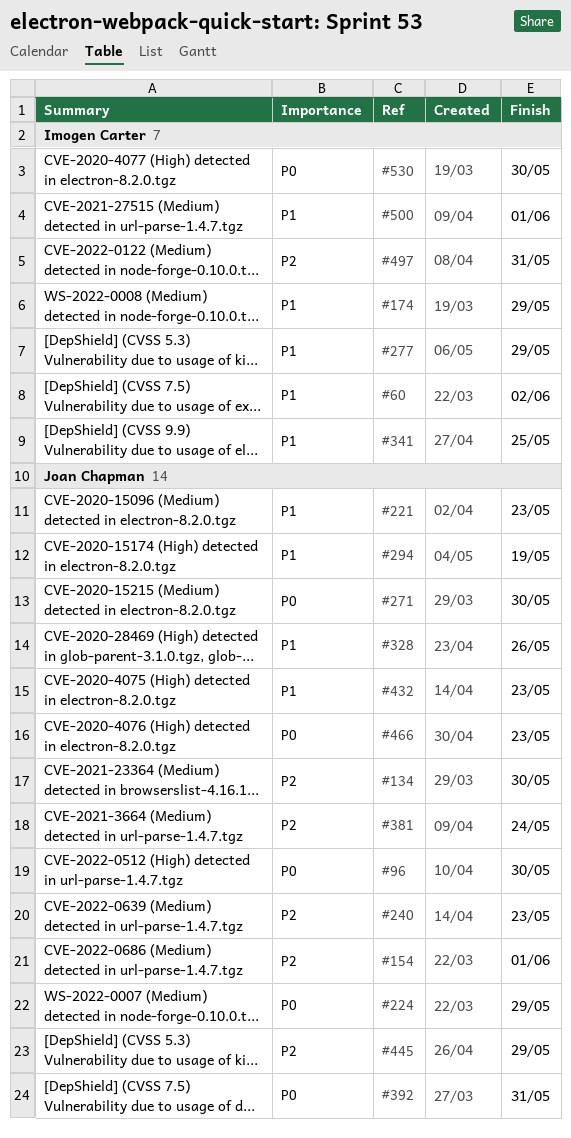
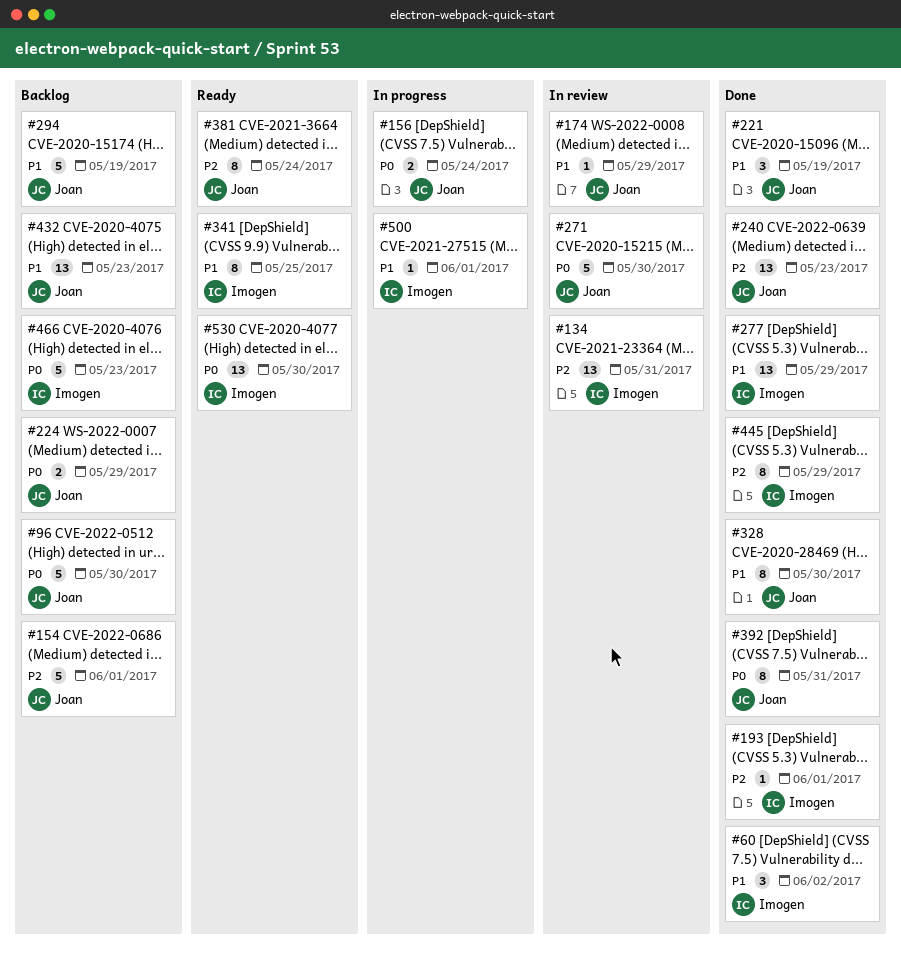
#134, owner: Joan Chapman -> Imogen Carter
#134, due: May 30 -> May 31
#156: none -> present
#174, owner: Imogen Carter -> Joan Chapman
#193: none -> present
#221, due: May 23 -> May 19
#328, due: May 26 -> May 30
#445, owner: Joan Chapman -> Imogen Carter
#466, owner: Joan Chapman -> Imogen Carter
#497: present -> none

